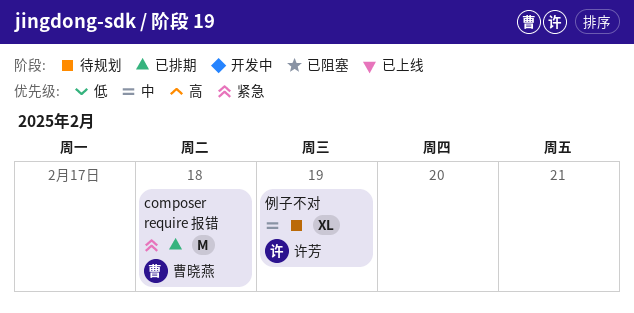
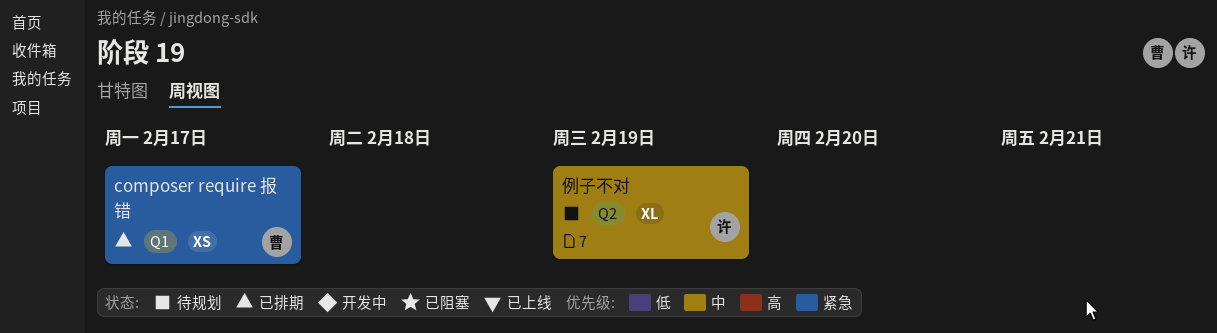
composer require 报错, estimate: M -> XS
composer require 报错, due: Feb 18 -> Feb 17

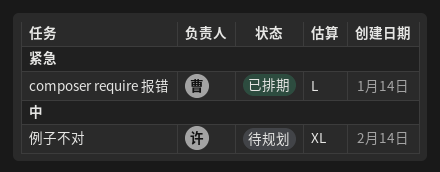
composer require 报错, estimate: XS -> L

